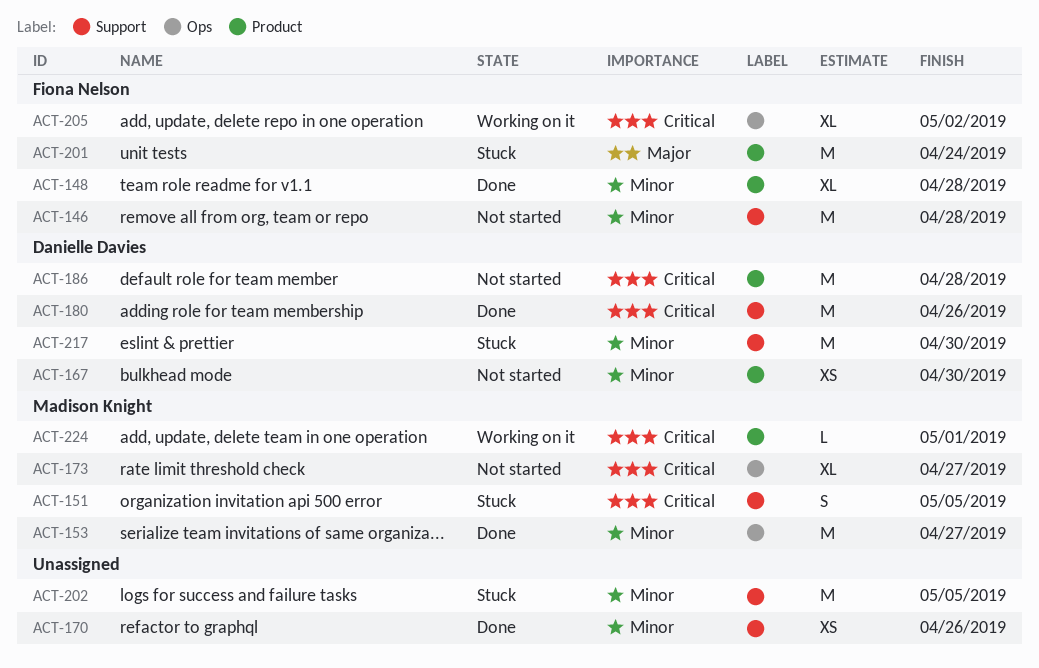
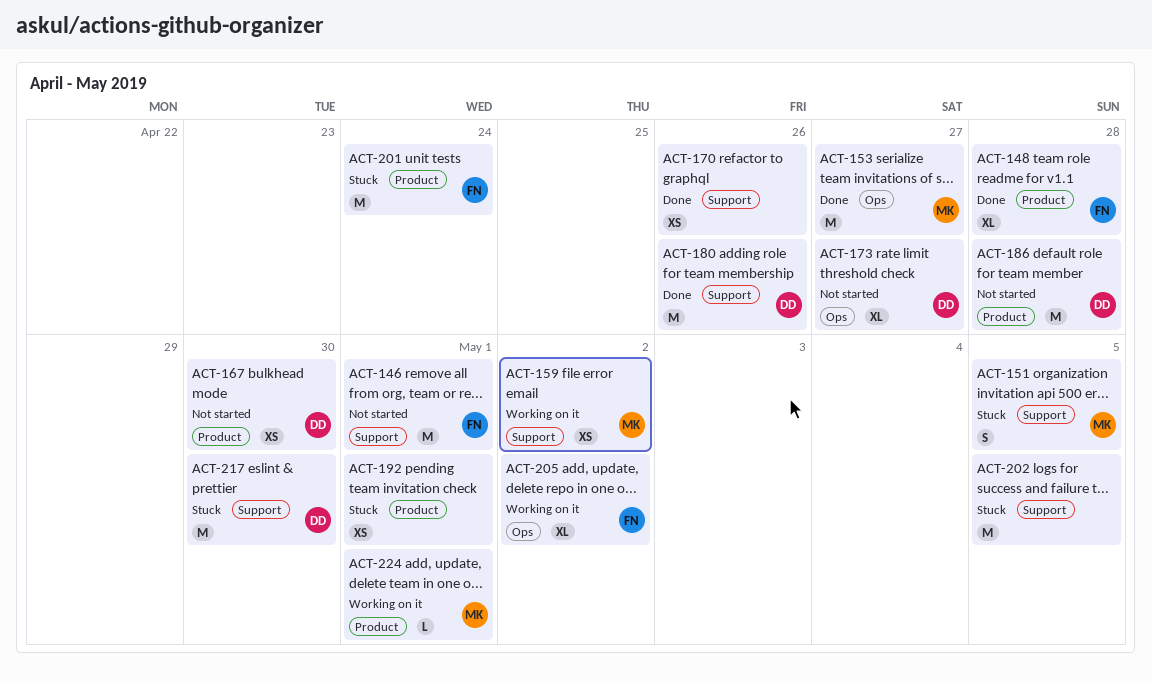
ACT-146, due: Apr 28 -> May 1
ACT-159: none -> present
ACT-173, owner: Madison Knight -> Danielle Davies
ACT-192: none -> present

